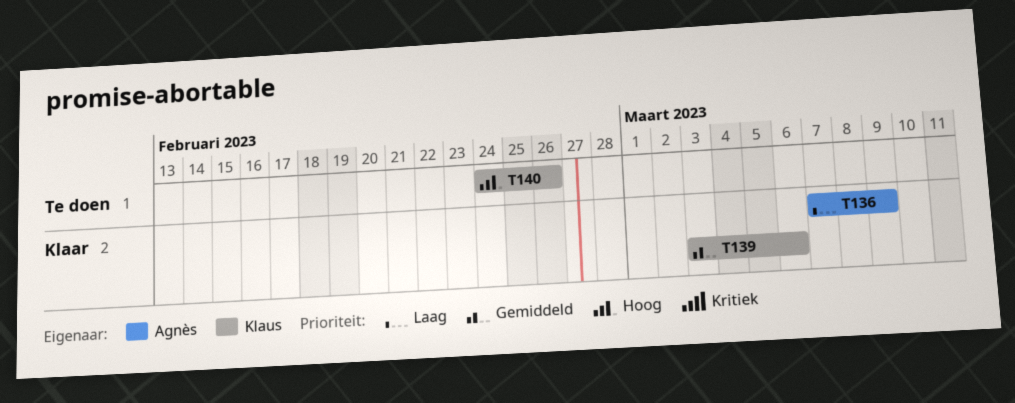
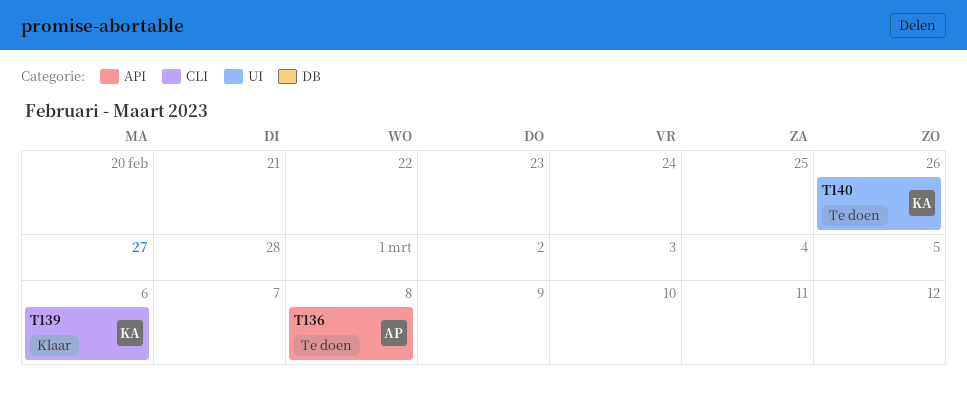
T136, status: Klaar -> Te doen
T136, due: Mar 9 -> Mar 8

